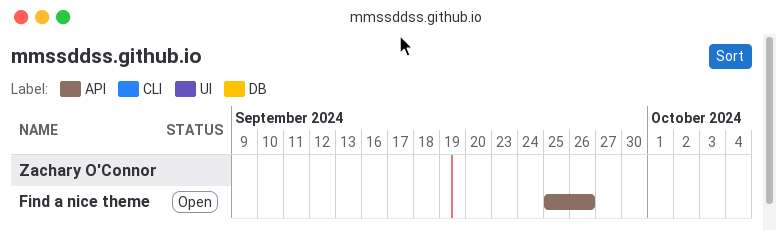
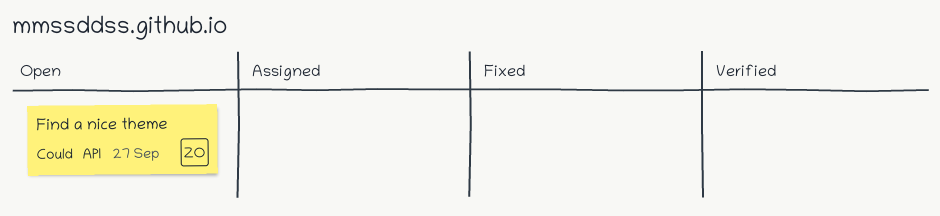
Find a nice theme, due: Sep 26 -> Sep 27

